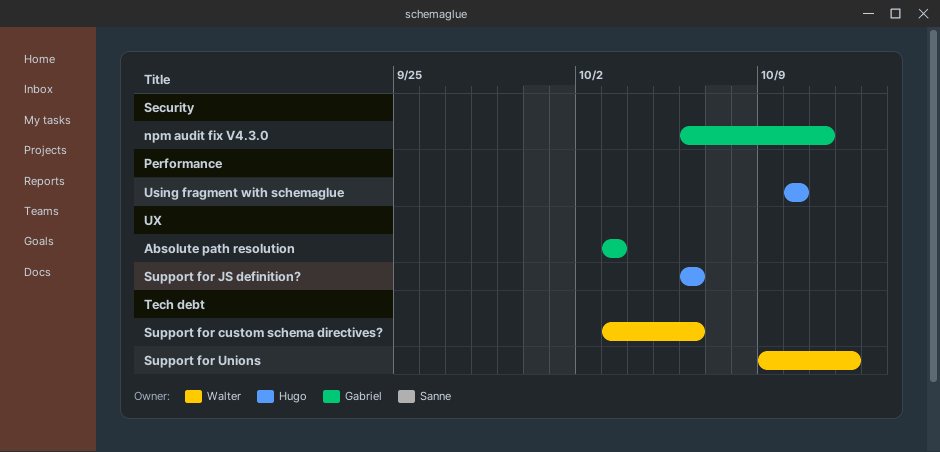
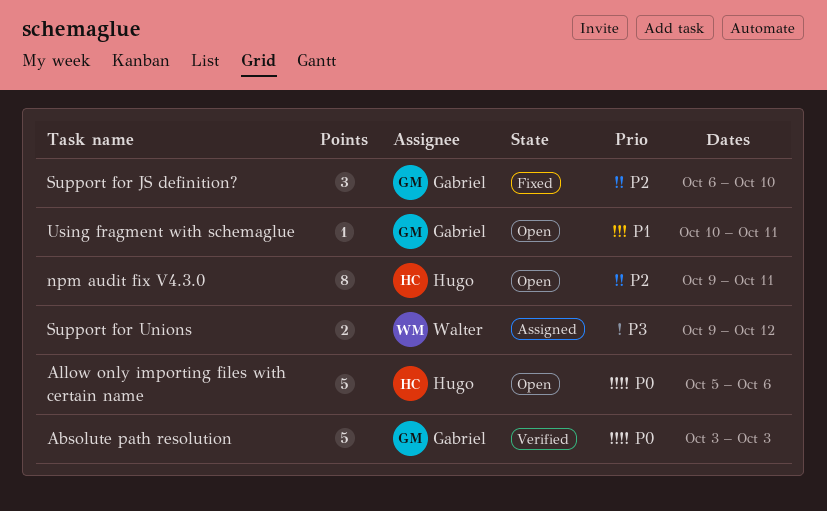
Allow only importing files with certain name: none -> present
npm audit fix V4.3.0, owner: Gabriel -> Hugo
npm audit fix V4.3.0, start: Oct 6 -> Oct 9
Support for custom schema directives?: present -> none
Support for JS definition?, owner: Hugo -> Gabriel
Support for JS definition?, due: Oct 6 -> Oct 10
Using fragment with schemaglue, owner: Hugo -> Gabriel
Using fragment with schemaglue, due: Oct 10 -> Oct 11

